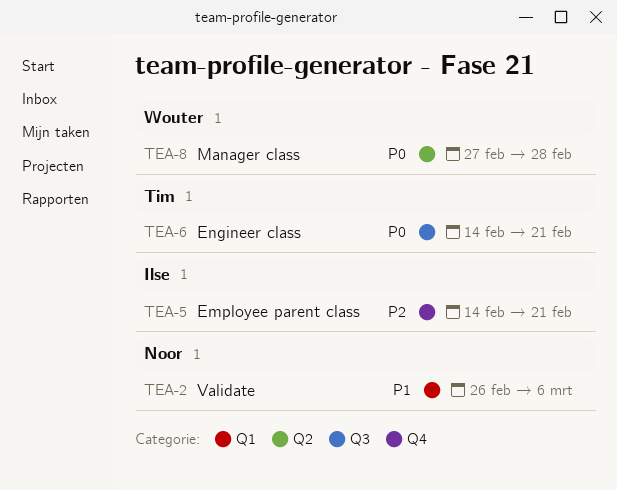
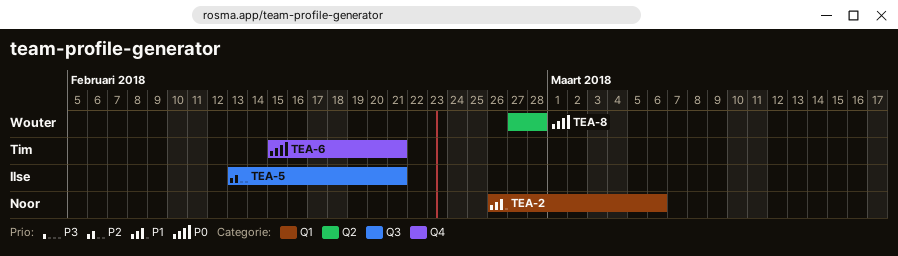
TEA-5, label: Q4 -> Q3
TEA-5, start: Feb 14 -> Feb 13
TEA-6, label: Q3 -> Q4
TEA-6, start: Feb 14 -> Feb 15

